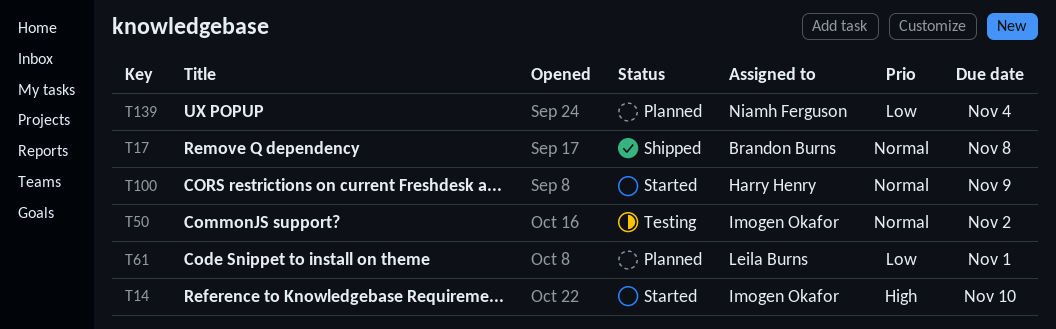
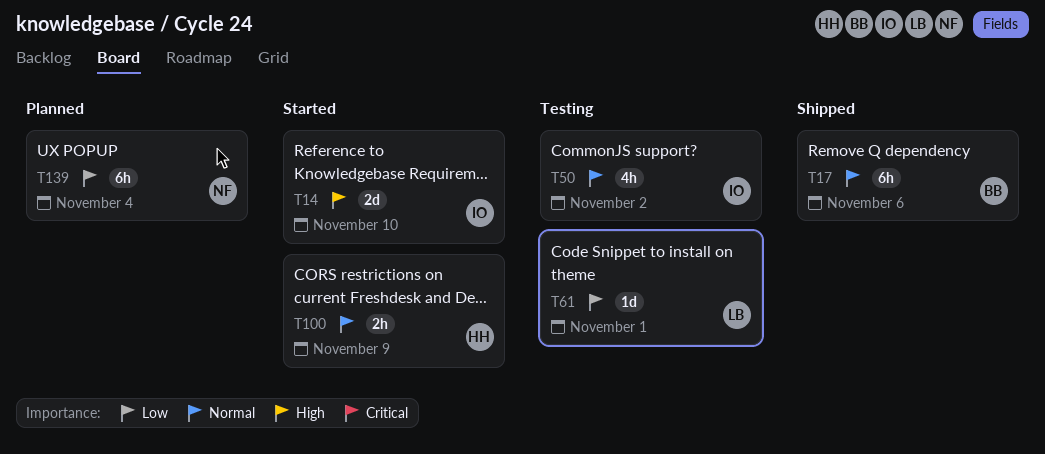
T17, due: Nov 8 -> Nov 6
T61, status: Planned -> Testing

